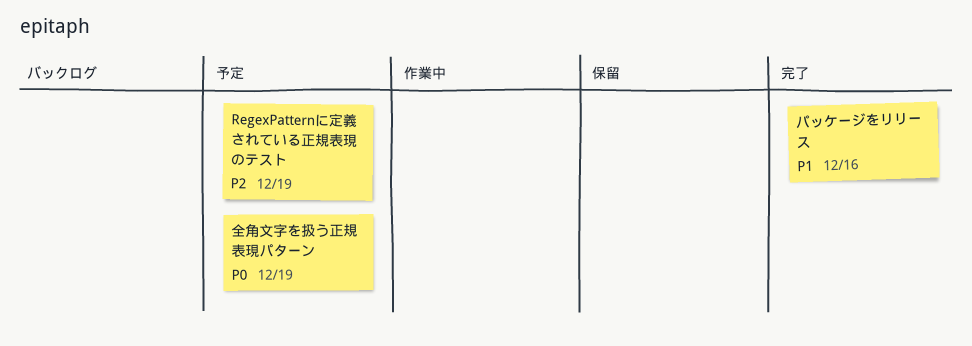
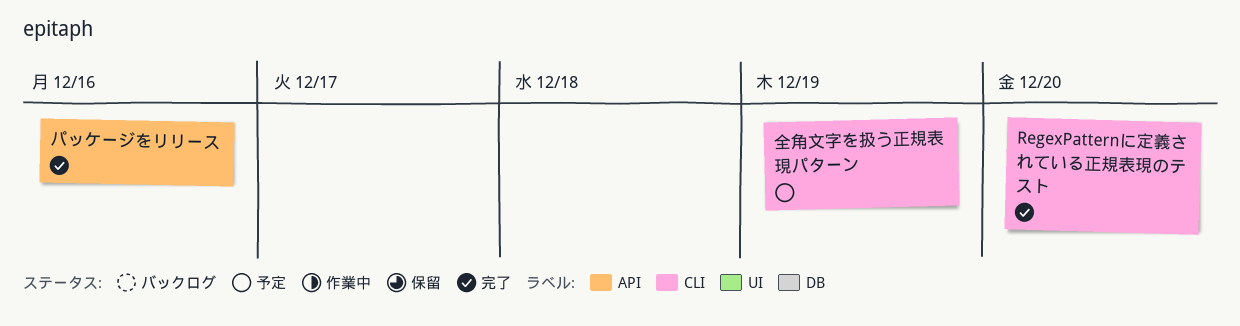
RegexPatternに定義されている正規表現のテスト, status: 予定 -> 完了
RegexPatternに定義されている正規表現のテスト, due: Dec 19 -> Dec 20

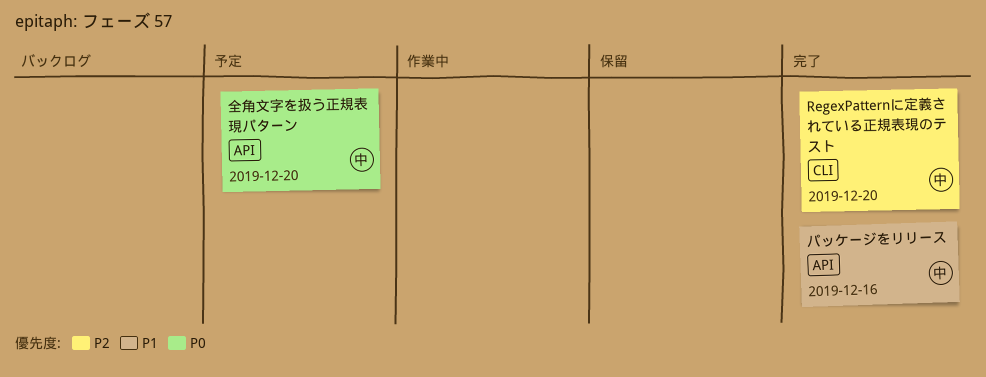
全角文字を扱う正規表現パターン, label: CLI -> API
全角文字を扱う正規表現パターン, due: Dec 19 -> Dec 20

